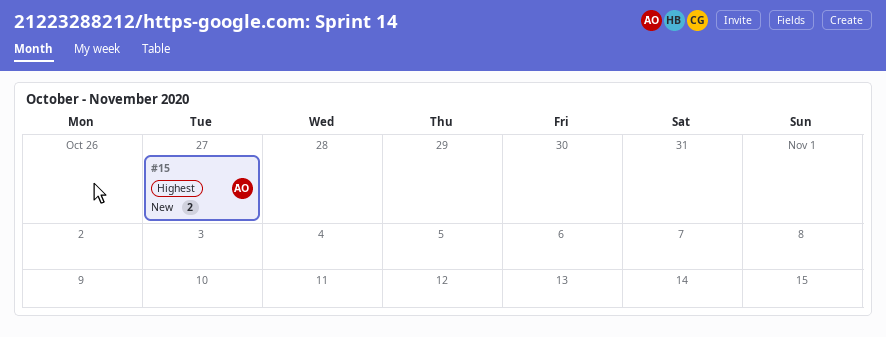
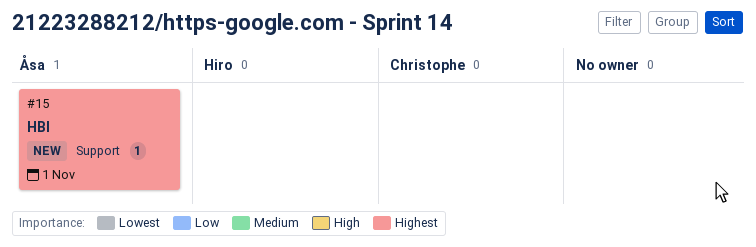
#15, estimate: 2 -> 1
#15, due: Oct 27 -> Nov 1

